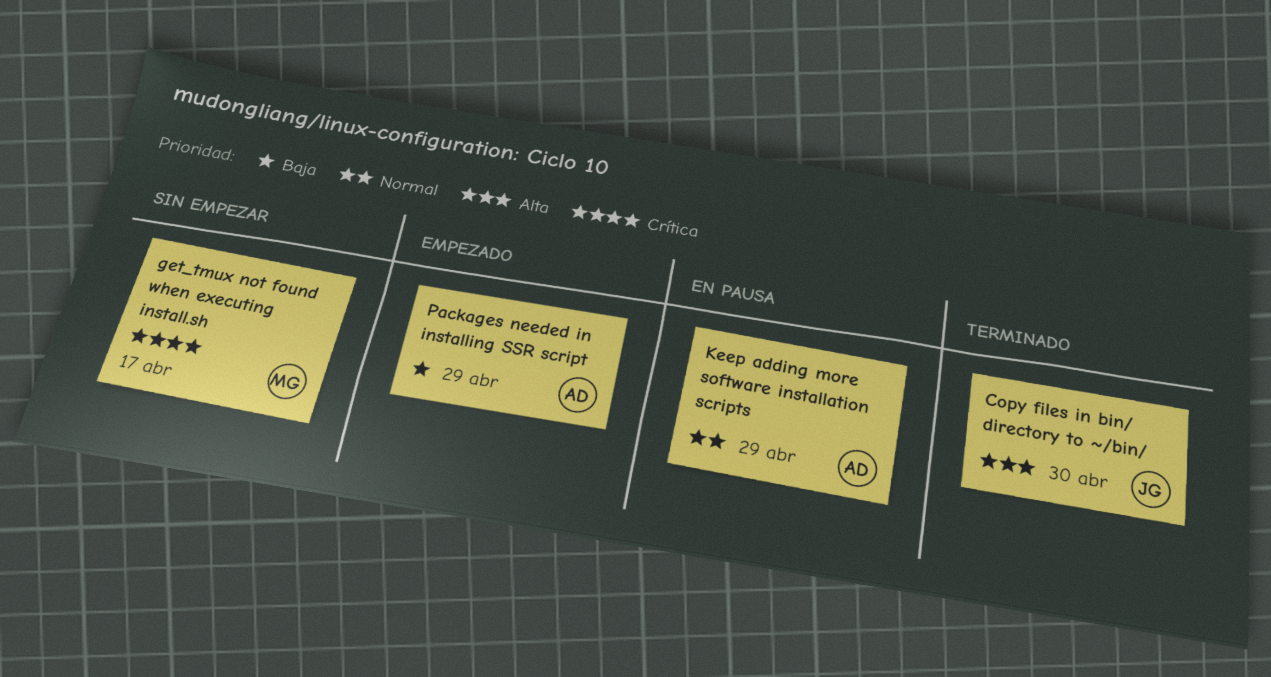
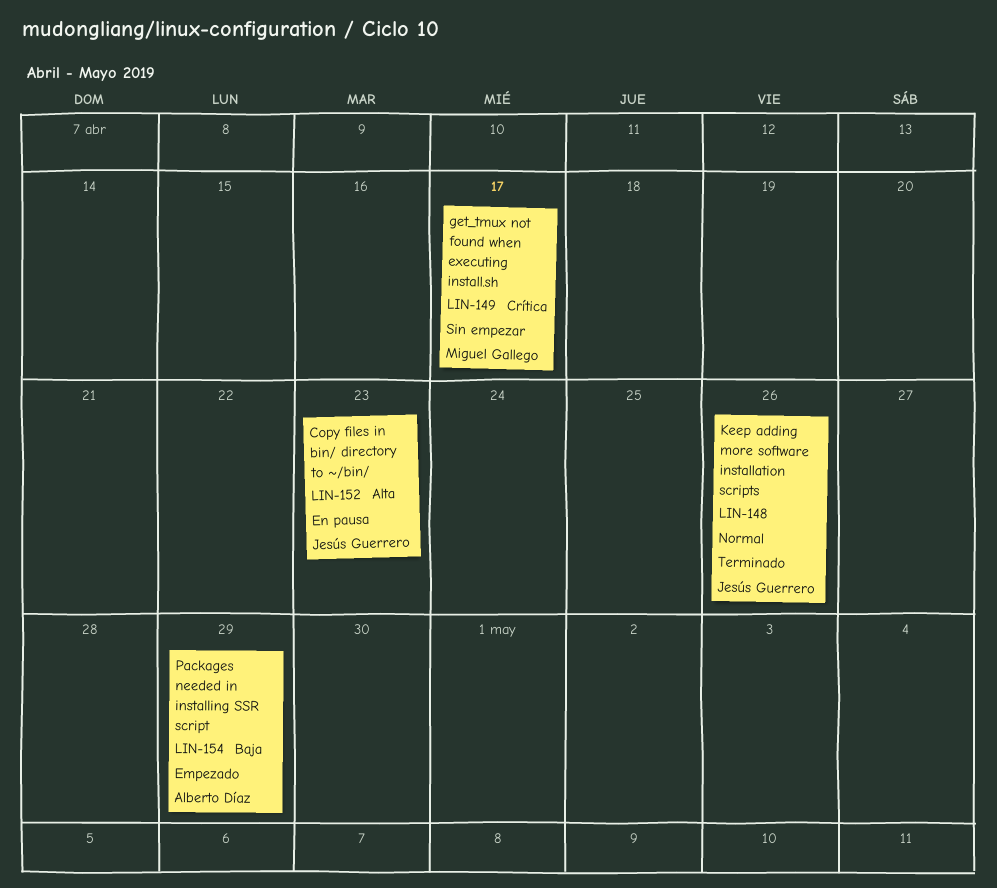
Copy files in bin/ directory to ~/bin/, status: Terminado -> En pausa
Copy files in bin/ directory to ~/bin/, due: Apr 30 -> Apr 23
Keep adding more software installation scripts, status: En pausa -> Terminado
Keep adding more software installation scripts, owner: Alberto Díaz -> Jesús Guerrero
Keep adding more software installation scripts, due: Apr 29 -> Apr 26

